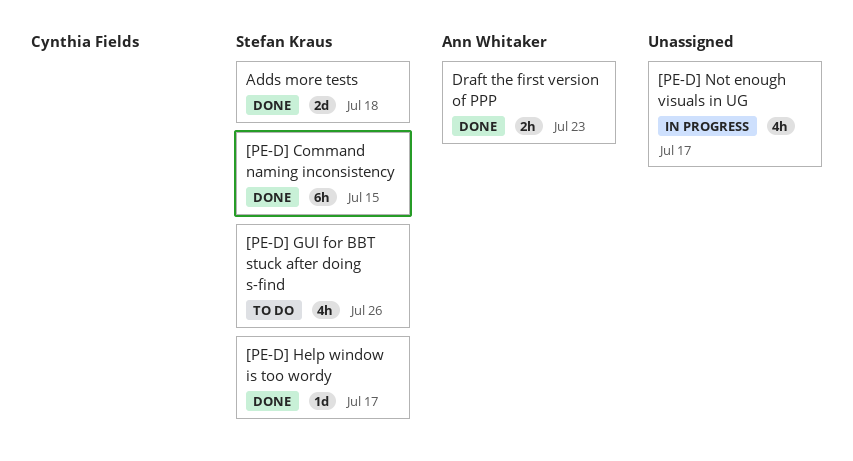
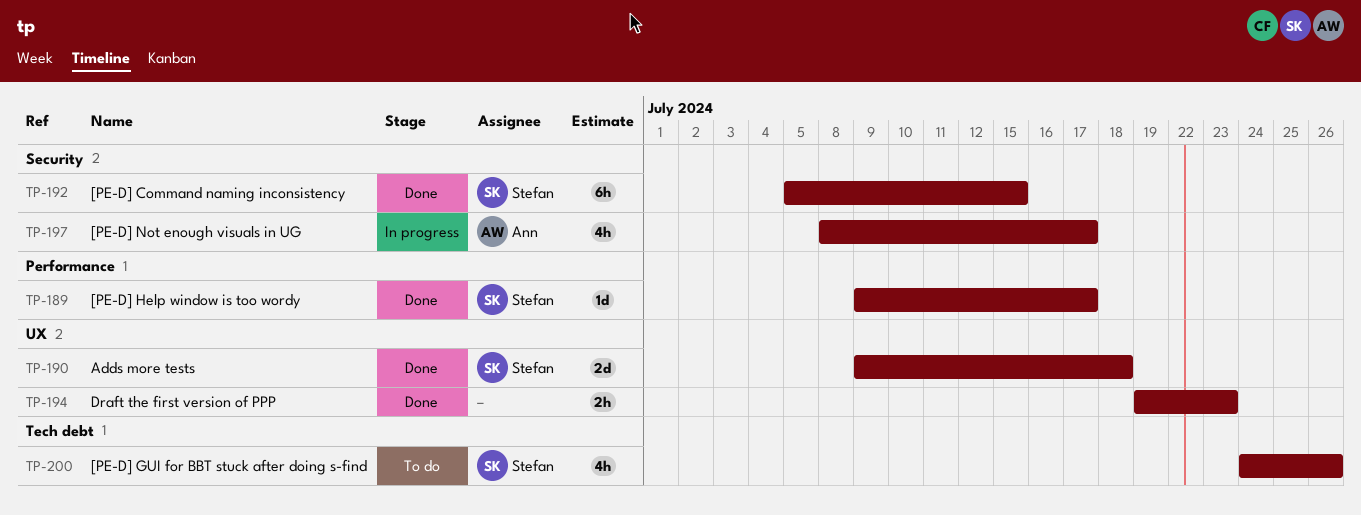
[PE-D] Not enough visuals in UG, owner: none -> Ann Whitaker
Draft the first version of PPP, owner: Ann Whitaker -> none

